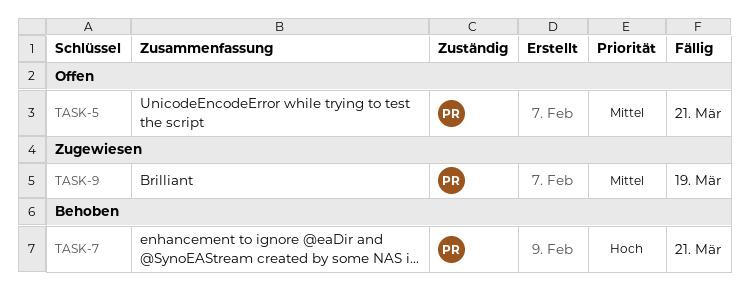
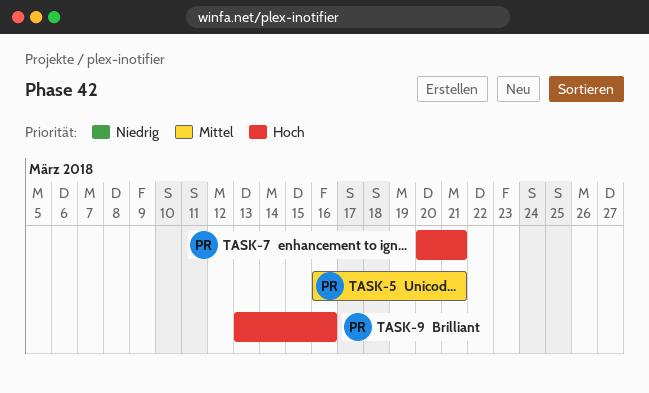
TASK-9, priority: Mittel -> Hoch
TASK-9, due: Mar 19 -> Mar 16

